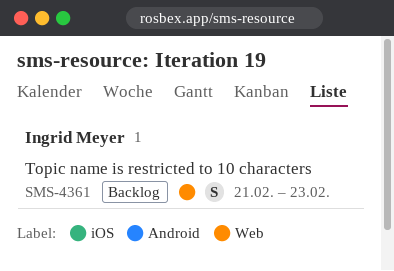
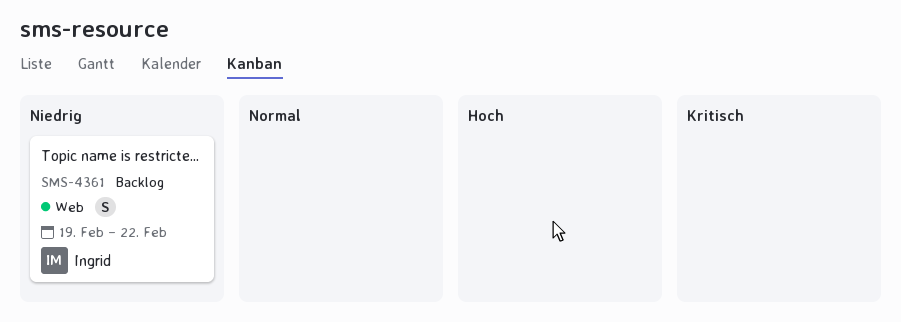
SMS-4361, start: Feb 21 -> Feb 19
SMS-4361, due: Feb 23 -> Feb 22

